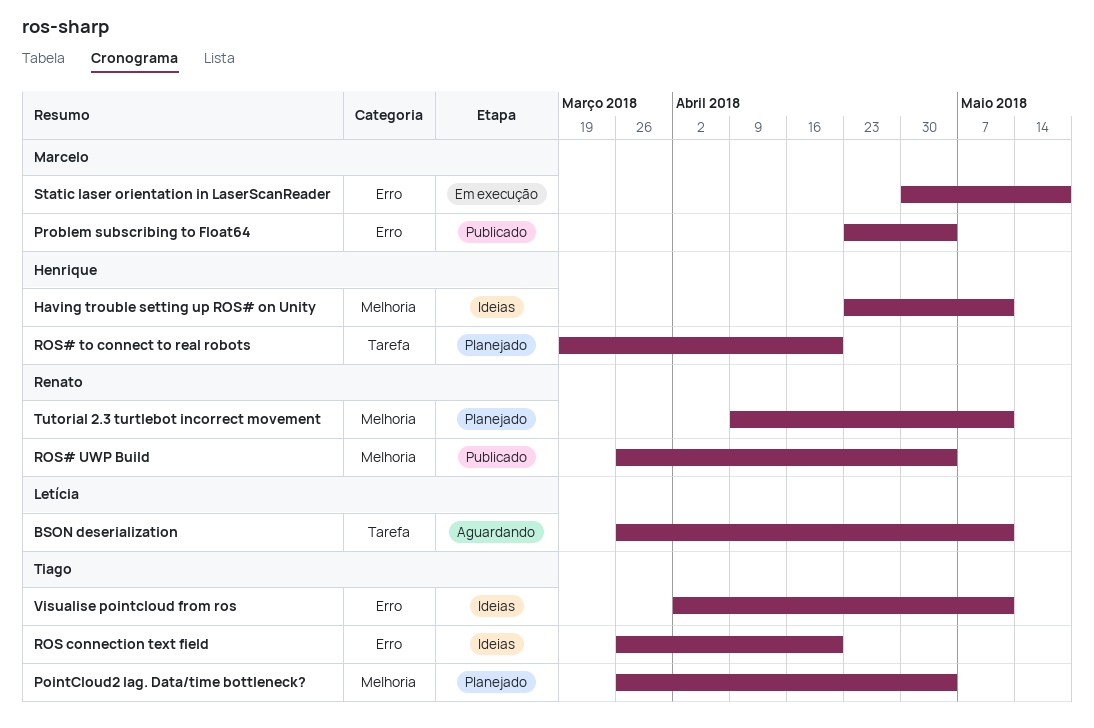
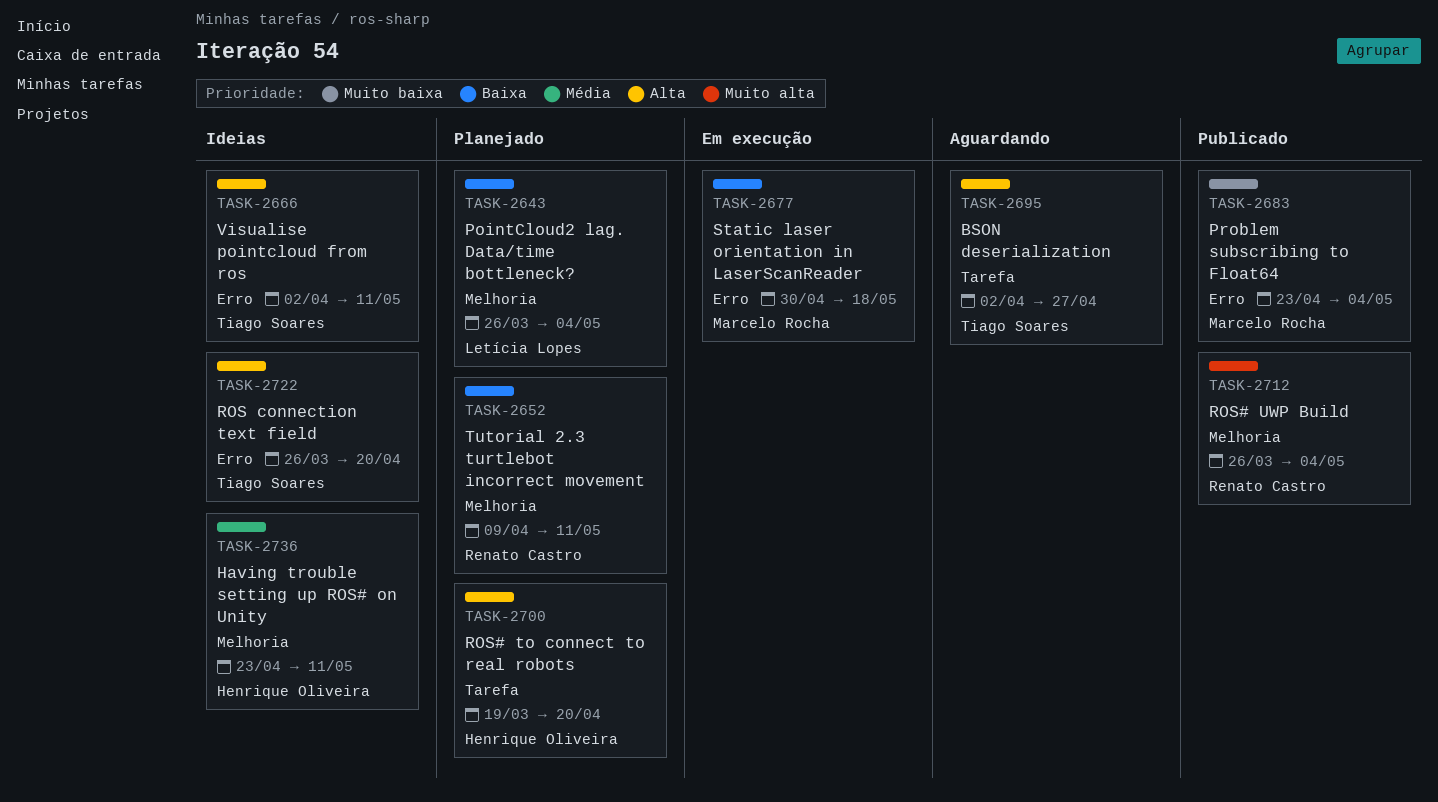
BSON deserialization, owner: Letícia Lopes -> Tiago Soares
BSON deserialization, start: Mar 26 -> Apr 2
BSON deserialization, due: May 11 -> Apr 27
PointCloud2 lag. Data/time bottleneck?, owner: Tiago Soares -> Letícia Lopes

